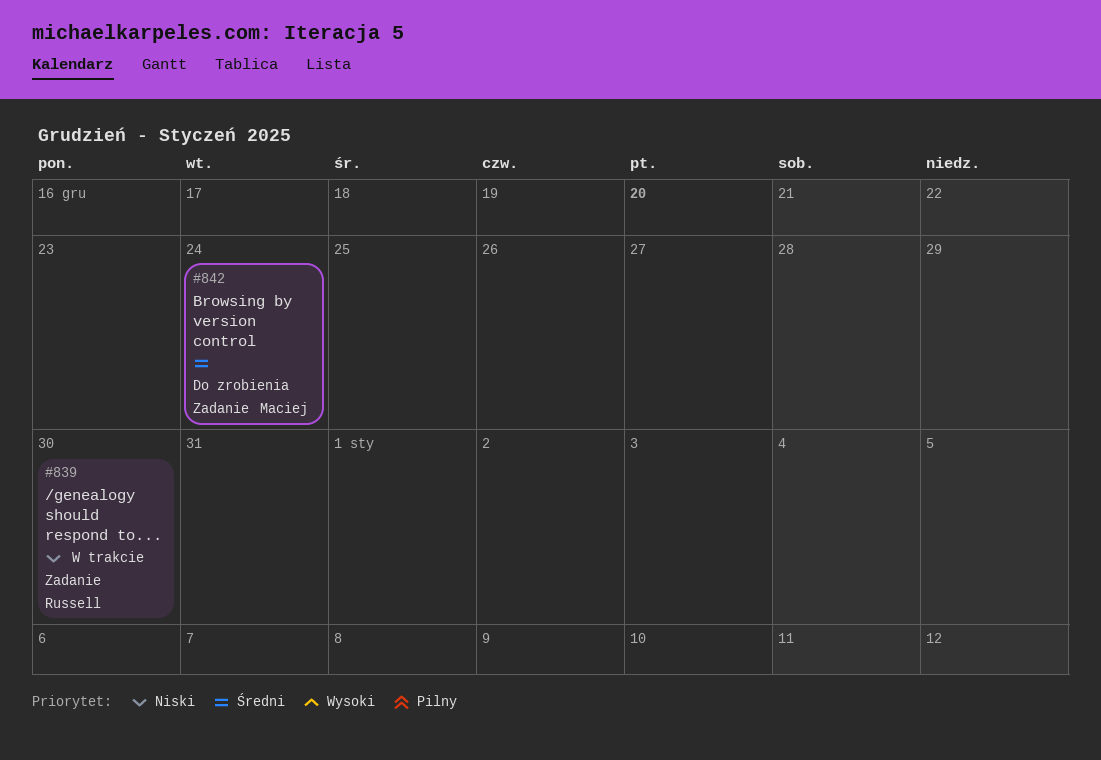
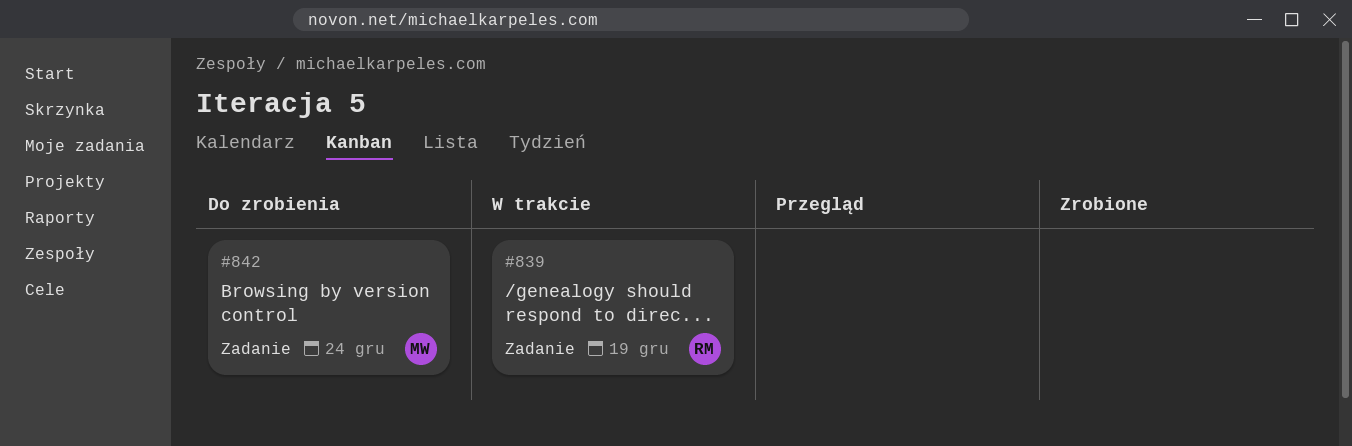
#839, due: Dec 30 -> Dec 19

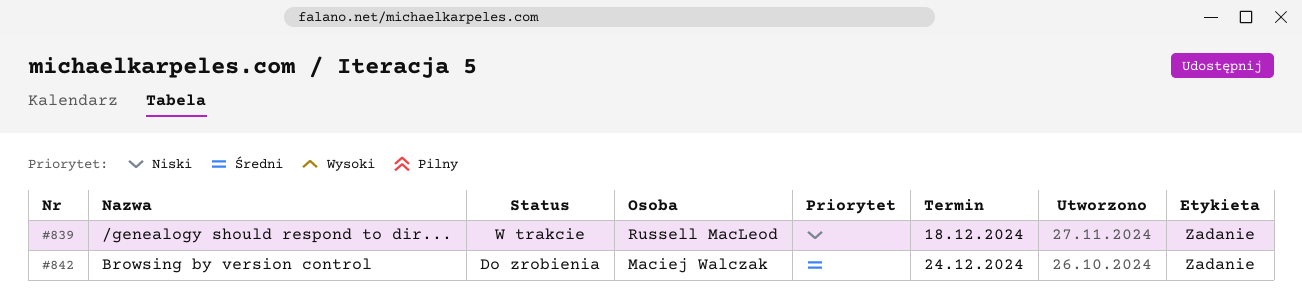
#839, due: Dec 19 -> Dec 18

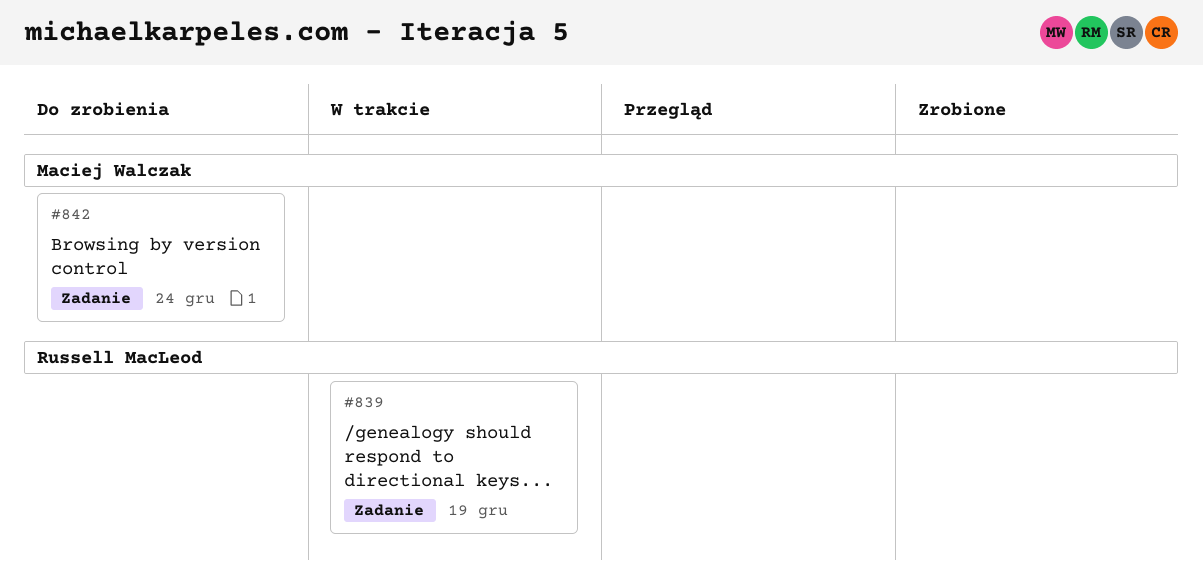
#839, due: Dec 18 -> Dec 19

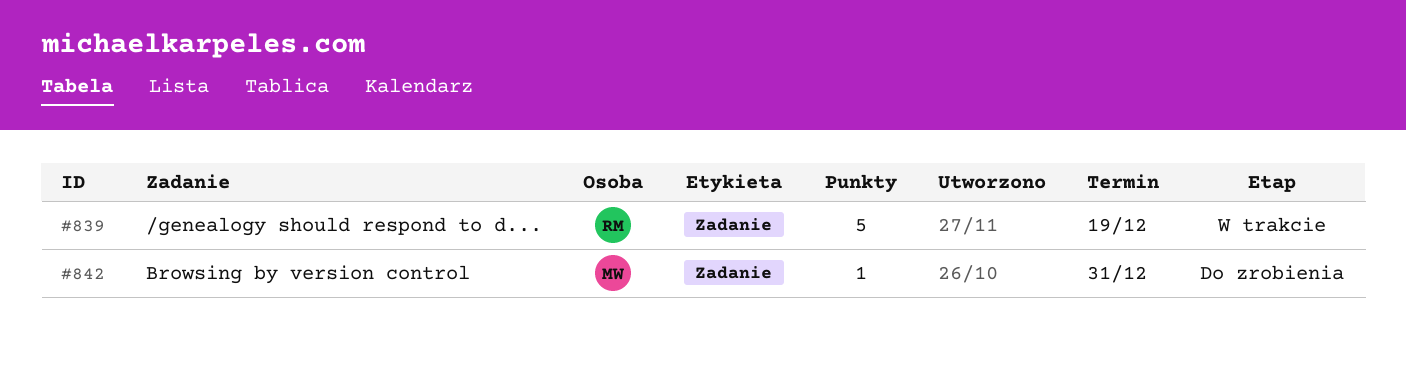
#842, due: Dec 24 -> Dec 31

